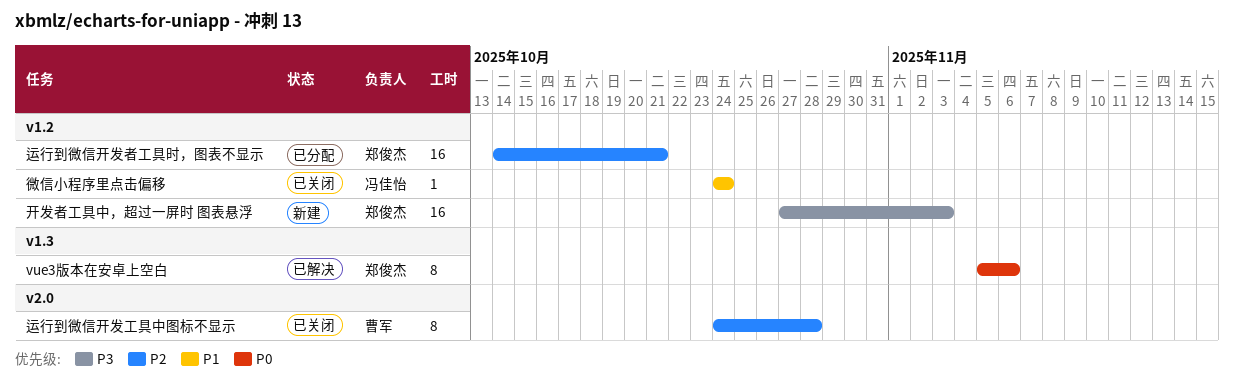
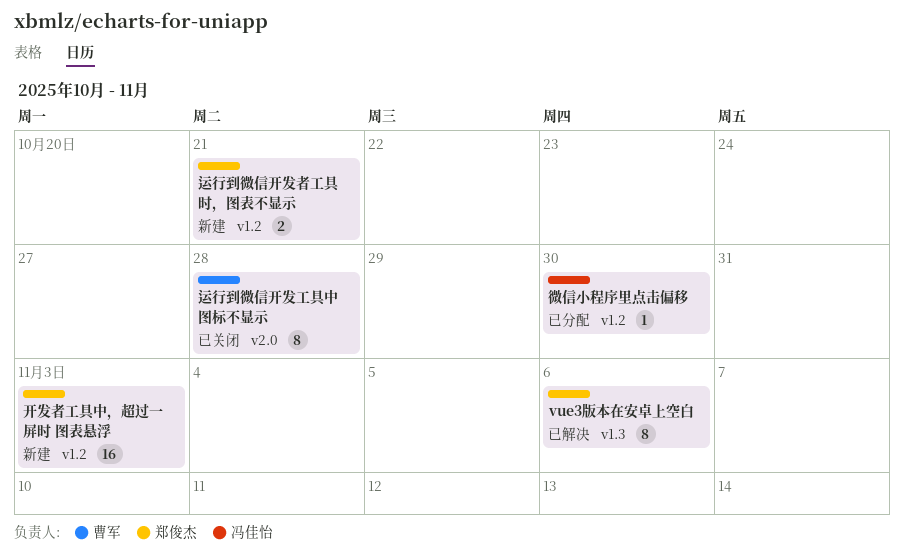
微信小程序里点击偏移, status: 已关闭 -> 已分配
微信小程序里点击偏移, due: Oct 24 -> Oct 30
运行到微信开发者工具时，图表不显示, status: 已分配 -> 新建
运行到微信开发者工具时，图表不显示, estimate: 16 -> 2

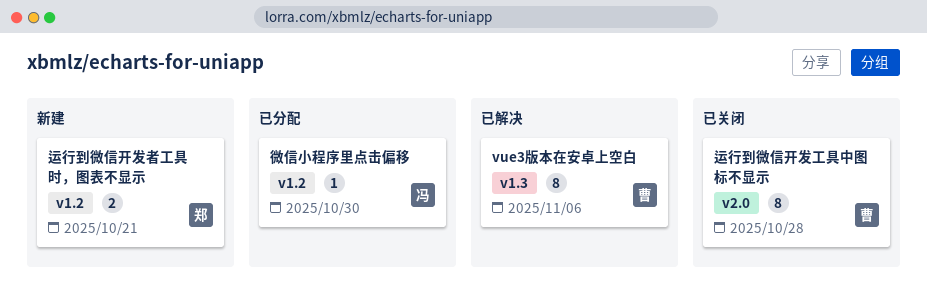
vue3版本在安卓上空白, owner: 郑俊杰 -> 曹军
开发者工具中，超过一屏时 图表悬浮: present -> none

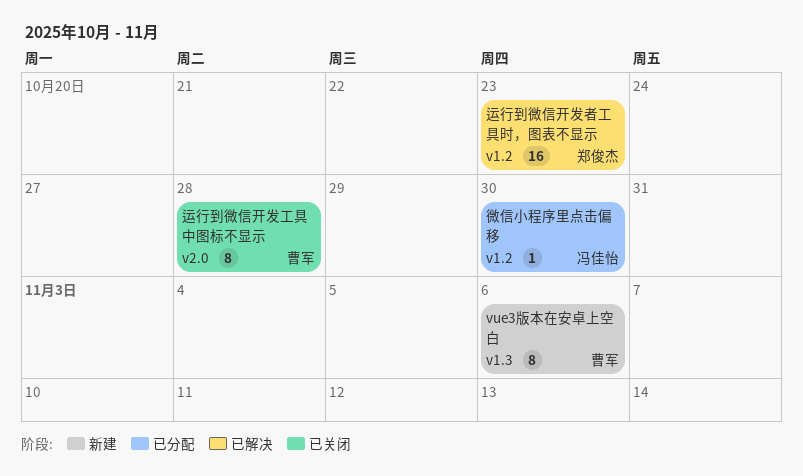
vue3版本在安卓上空白, status: 已解决 -> 新建
运行到微信开发者工具时，图表不显示, status: 新建 -> 已解决
运行到微信开发者工具时，图表不显示, estimate: 2 -> 16
运行到微信开发者工具时，图表不显示, due: Oct 21 -> Oct 23

